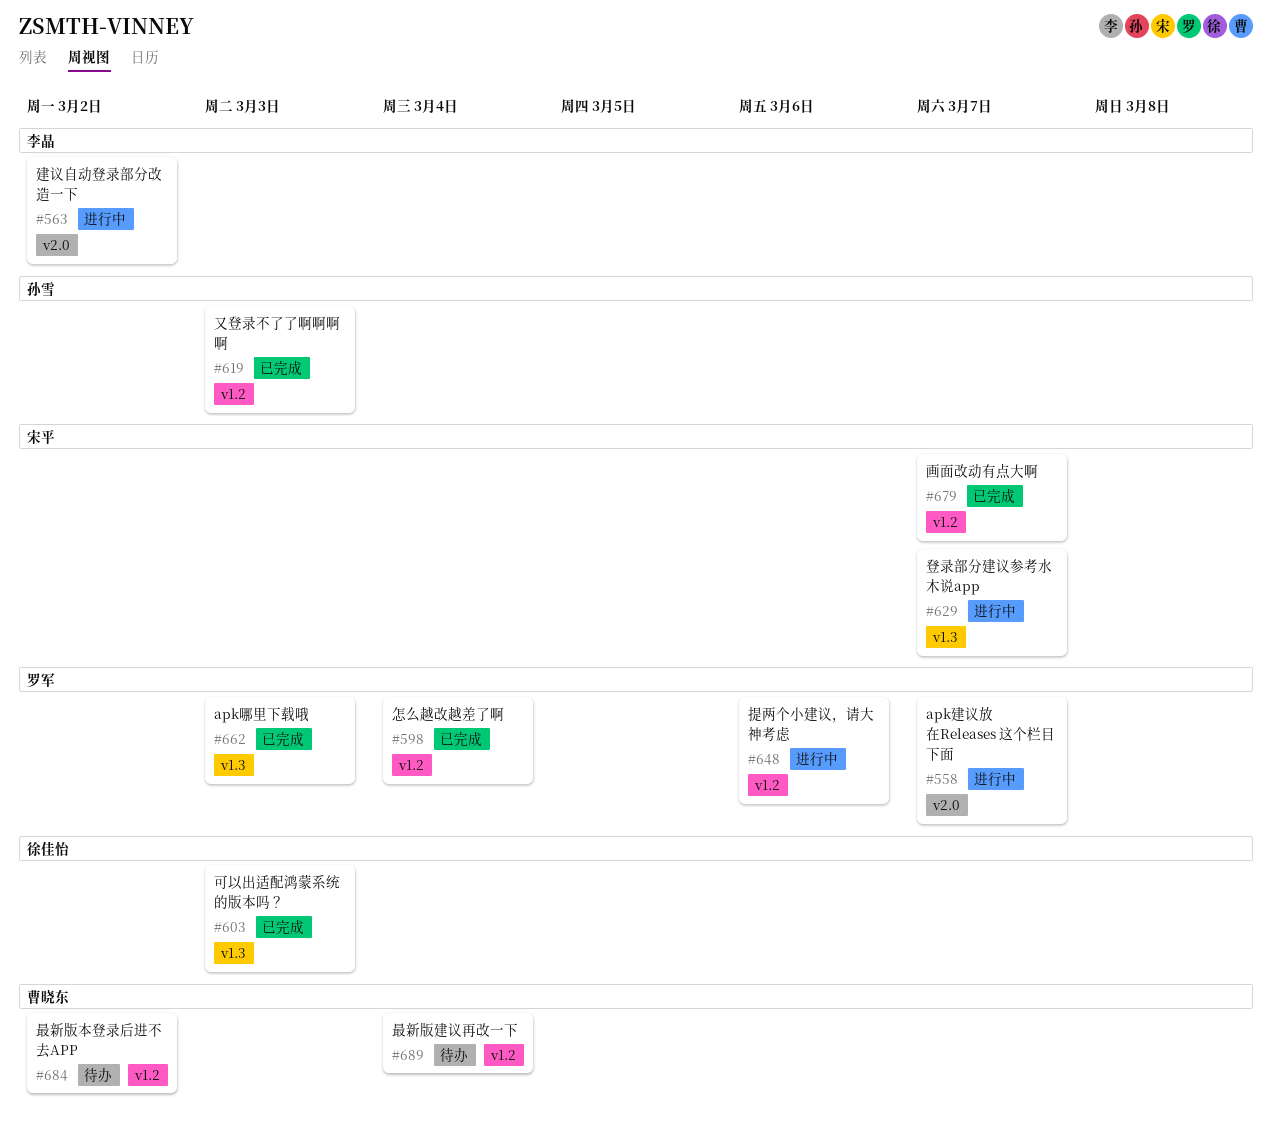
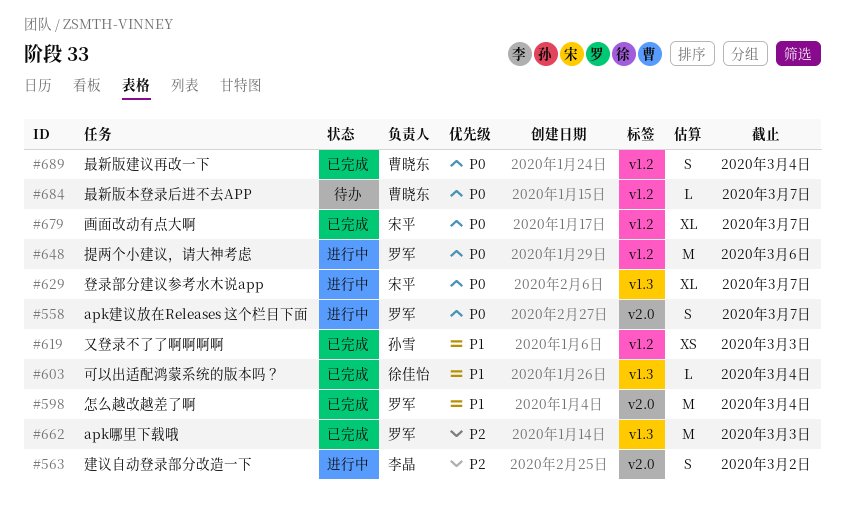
#598, label: v1.2 -> v2.0
#603, due: Mar 3 -> Mar 4
#684, due: Mar 2 -> Mar 7
#689, status: 待办 -> 已完成

